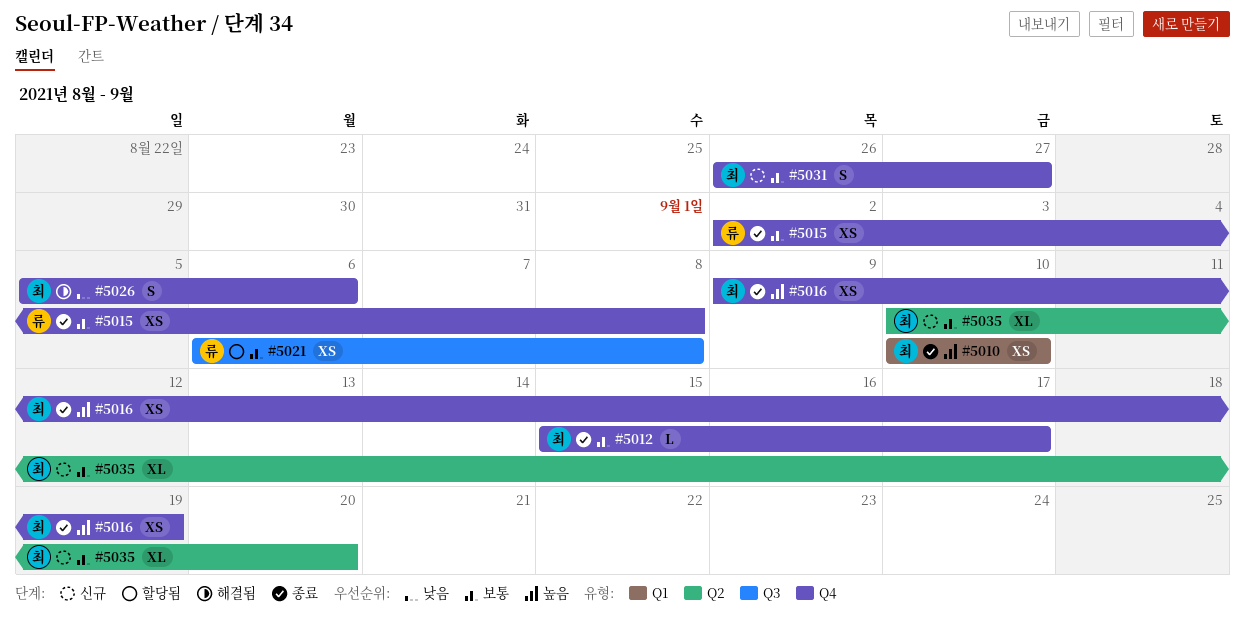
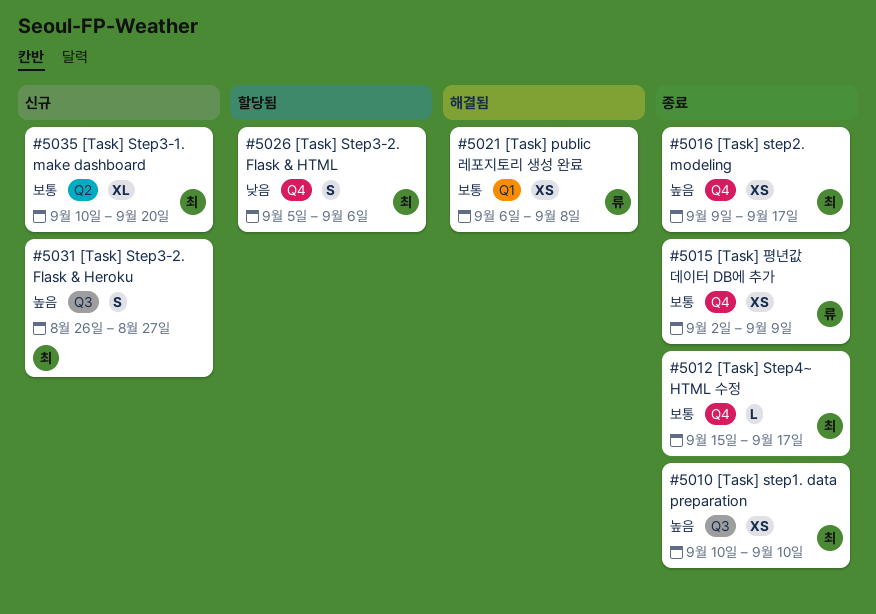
#5010, label: Q1 -> Q3
#5015, due: Sep 8 -> Sep 9
#5016, due: Sep 19 -> Sep 17
#5021, status: 할당됨 -> 해결됨
#5021, label: Q3 -> Q1
#5026, status: 해결됨 -> 할당됨
#5031, priority: 보통 -> 높음
#5031, label: Q4 -> Q3

